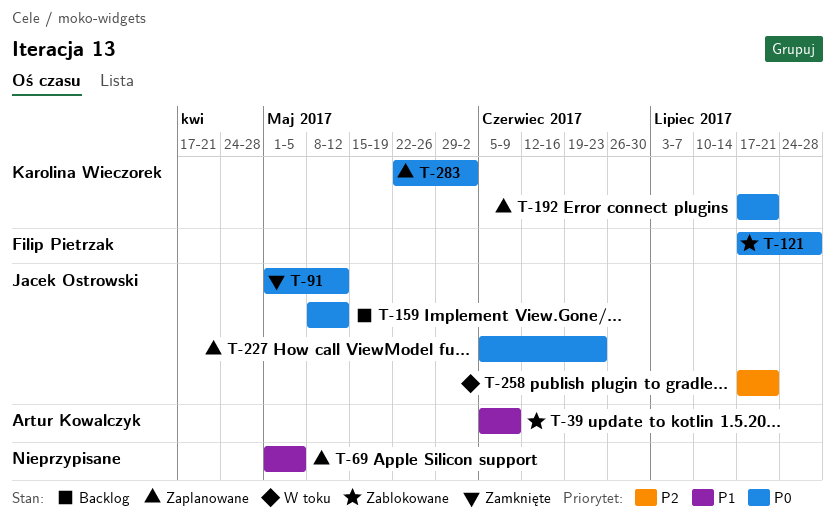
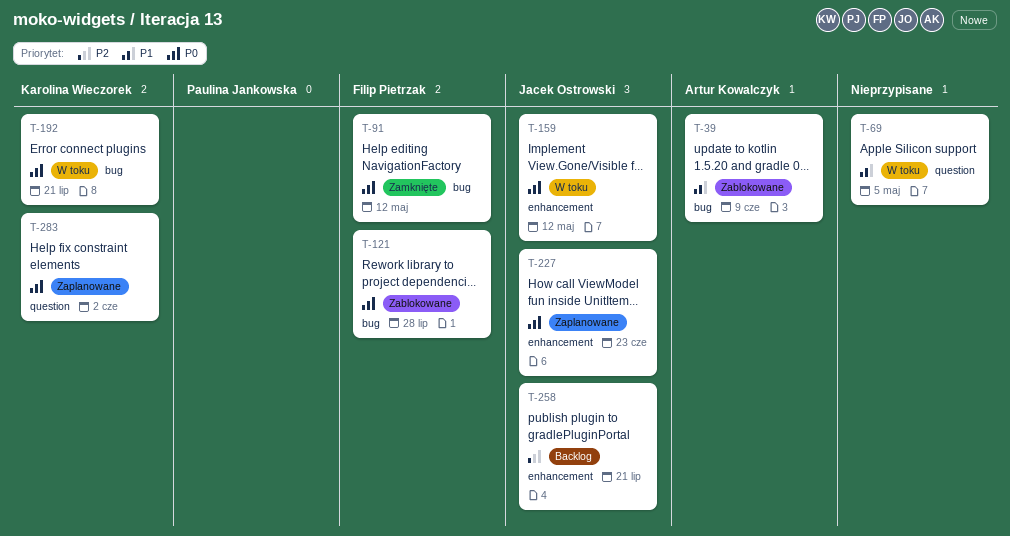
T-69, status: Zaplanowane -> W toku
T-91, owner: Jacek Ostrowski -> Filip Pietrzak
T-159, status: Backlog -> W toku
T-192, status: Zaplanowane -> W toku
T-258, status: W toku -> Backlog

